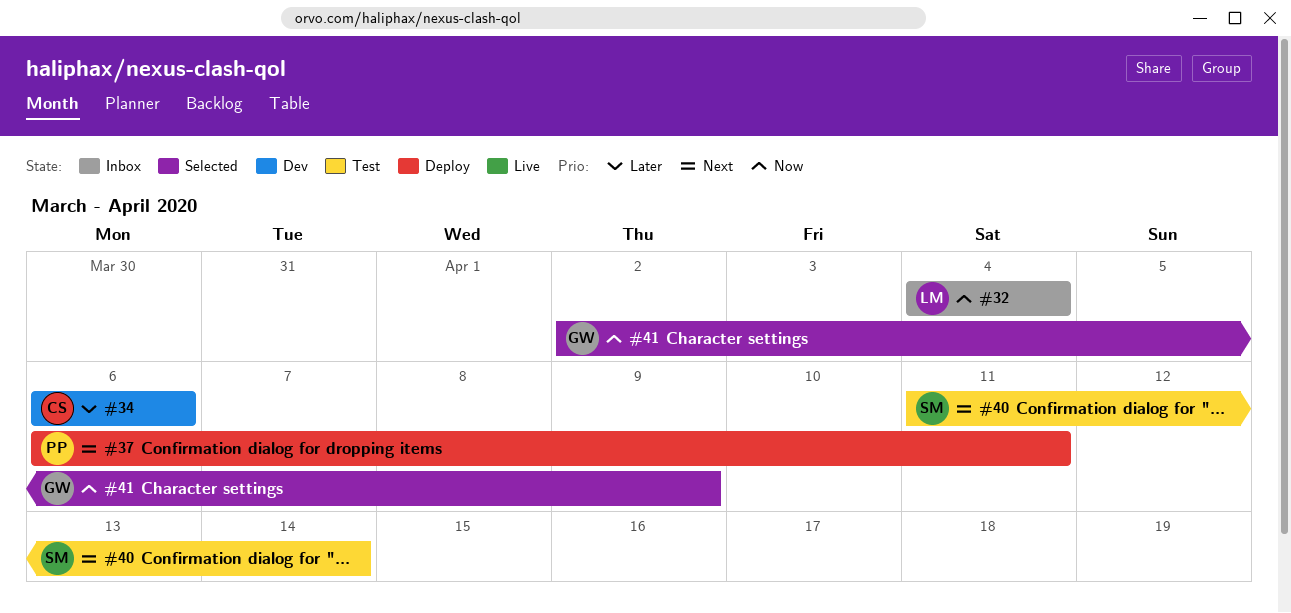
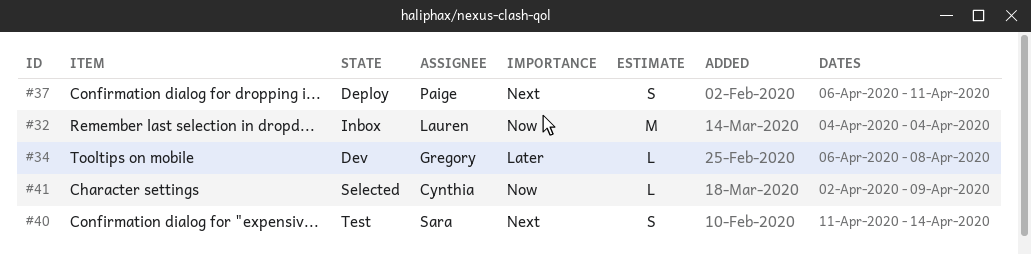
#34, owner: Cynthia -> Gregory
#34, due: Apr 6 -> Apr 8
#41, owner: Gregory -> Cynthia

